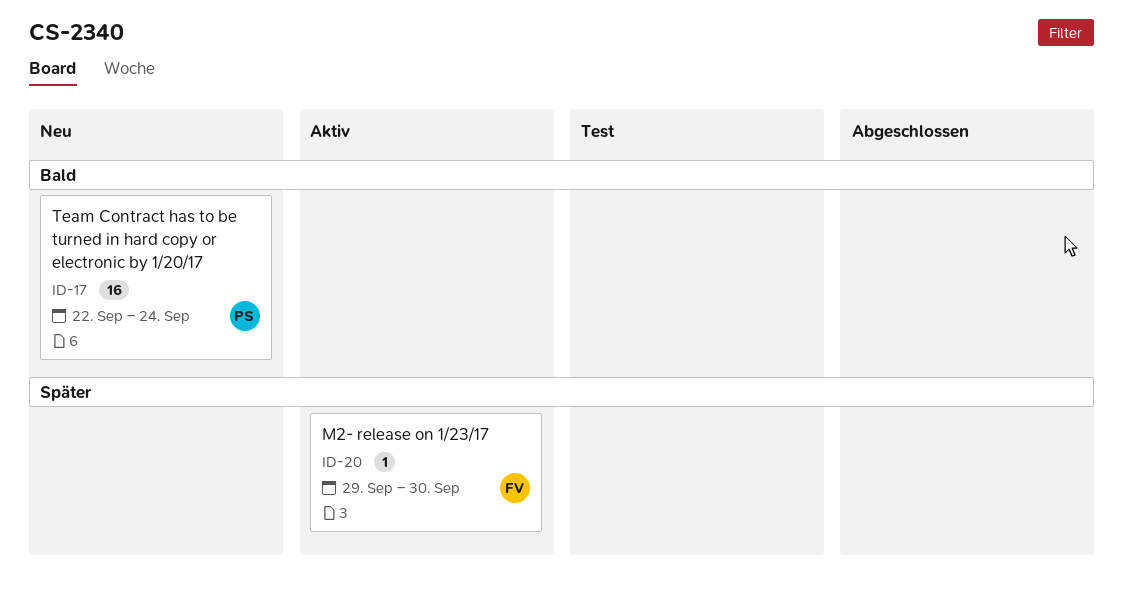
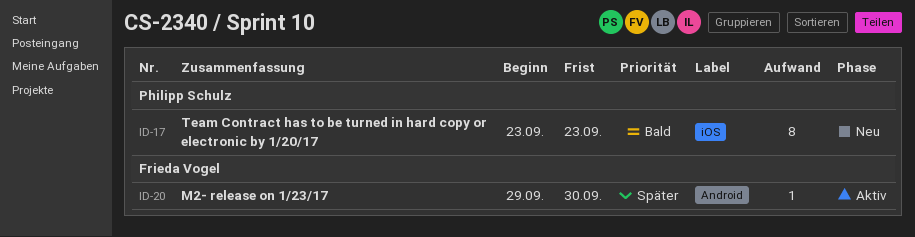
ID-17, estimate: 16 -> 8
ID-17, start: Sep 22 -> Sep 23
ID-17, due: Sep 24 -> Sep 23

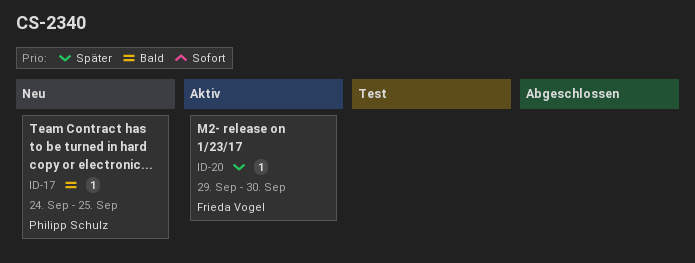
ID-17, estimate: 8 -> 1
ID-17, start: Sep 23 -> Sep 24
ID-17, due: Sep 23 -> Sep 25

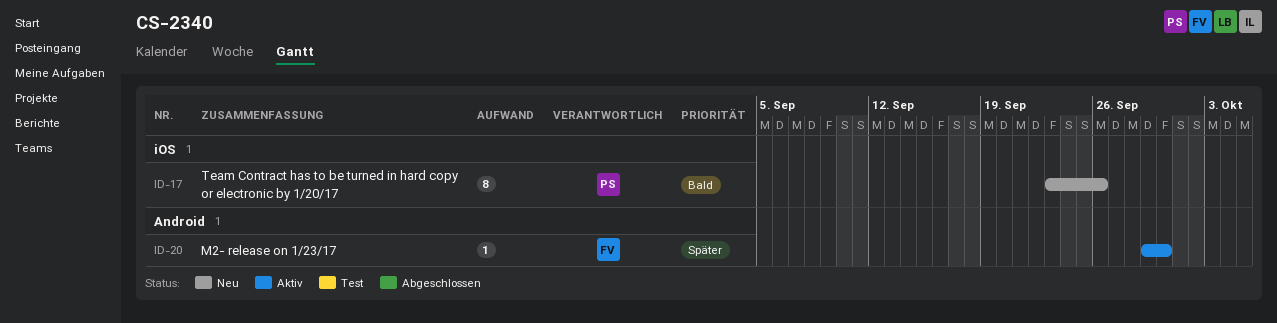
ID-17, estimate: 1 -> 8
ID-17, start: Sep 24 -> Sep 23
ID-17, due: Sep 25 -> Sep 26

